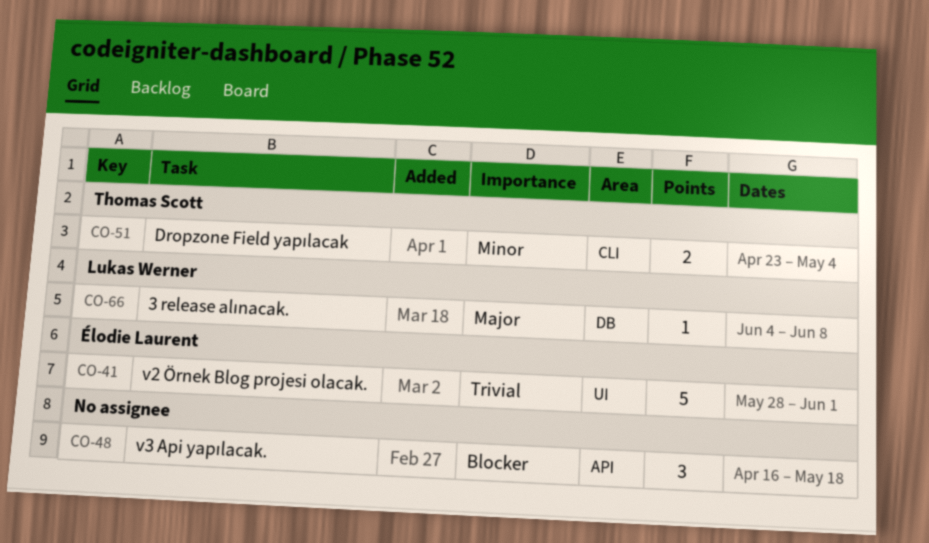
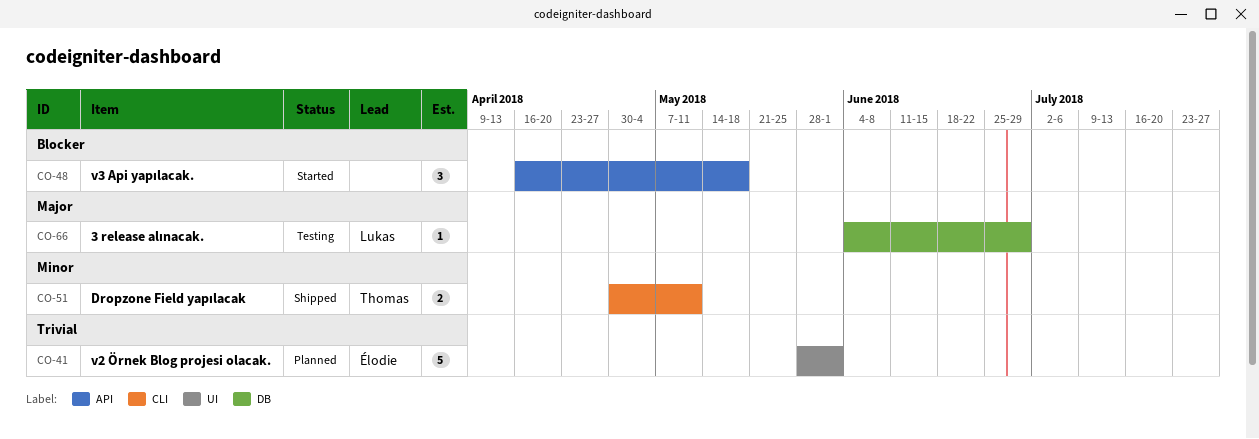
CO-51, start: Apr 23 -> Apr 30
CO-51, due: May 4 -> May 11
CO-66, due: Jun 8 -> Jun 29

